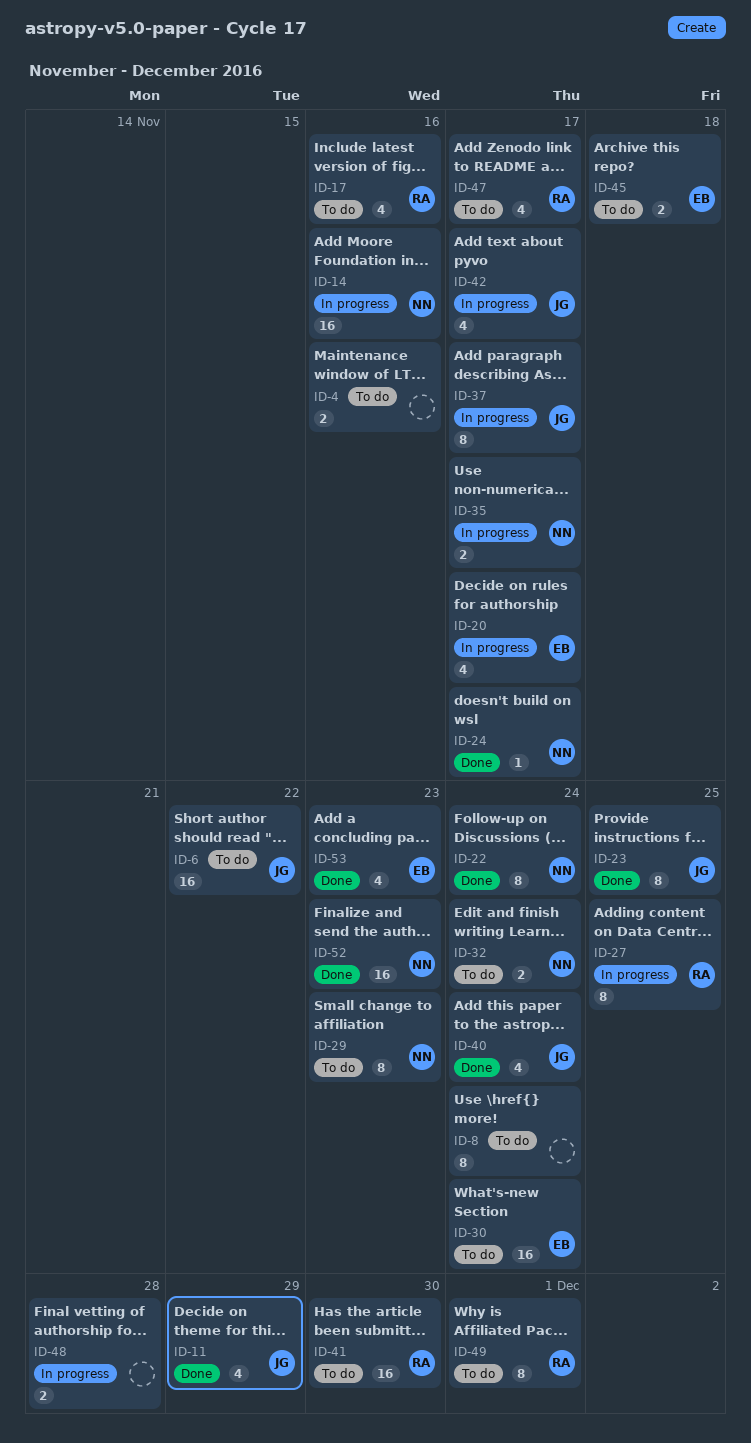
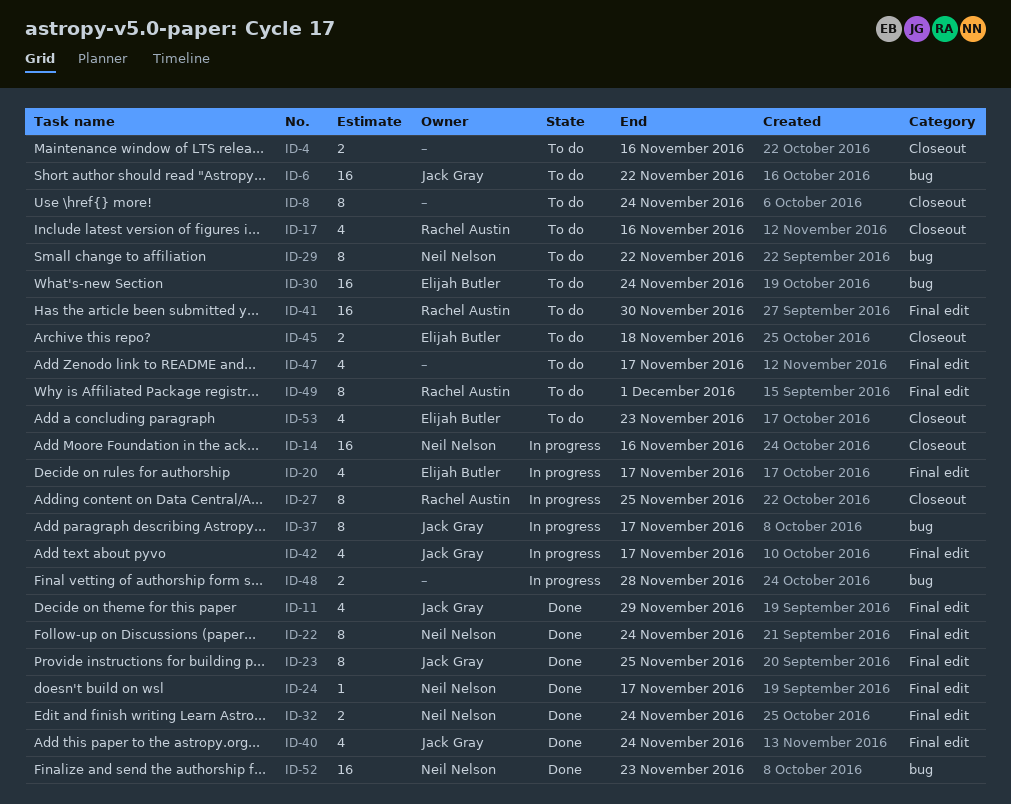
ID-29, due: Nov 23 -> Nov 22
ID-32, status: To do -> Done
ID-35: present -> none
ID-47, owner: Rachel Austin -> none
ID-53, status: Done -> To do

